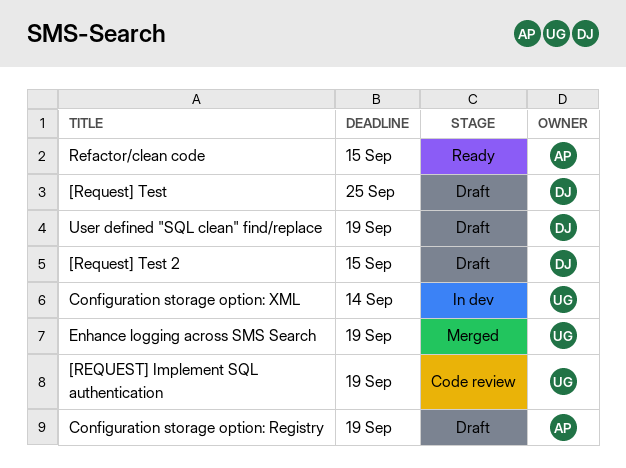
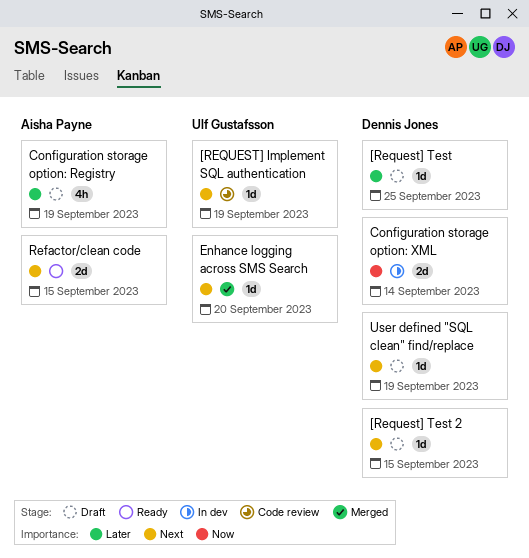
Configuration storage option: XML, owner: Ulf Gustafsson -> Dennis Jones
Enhance logging across SMS Search, due: Sep 19 -> Sep 20

